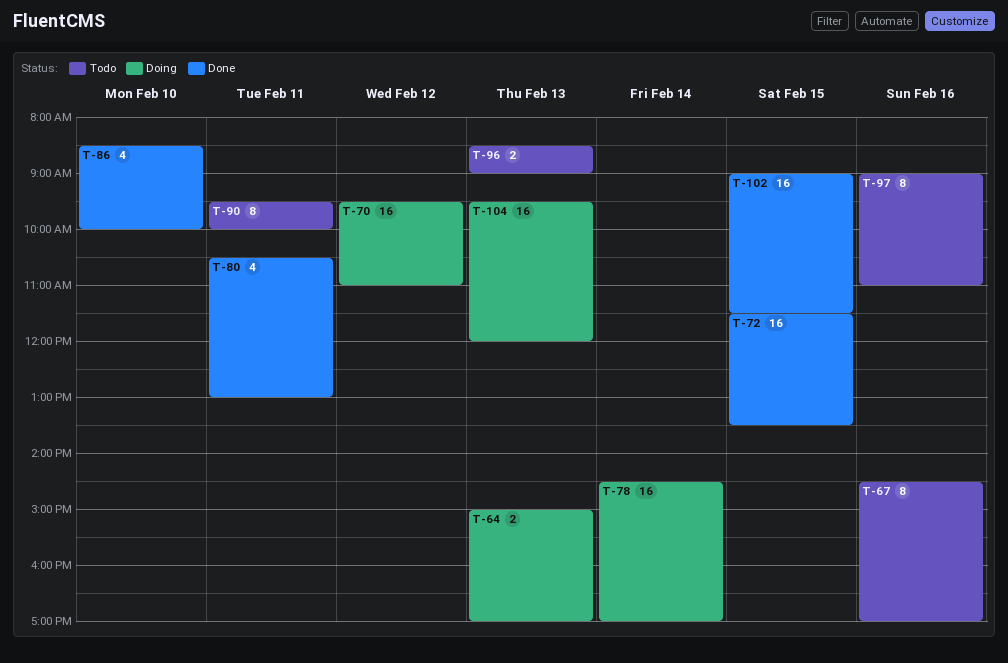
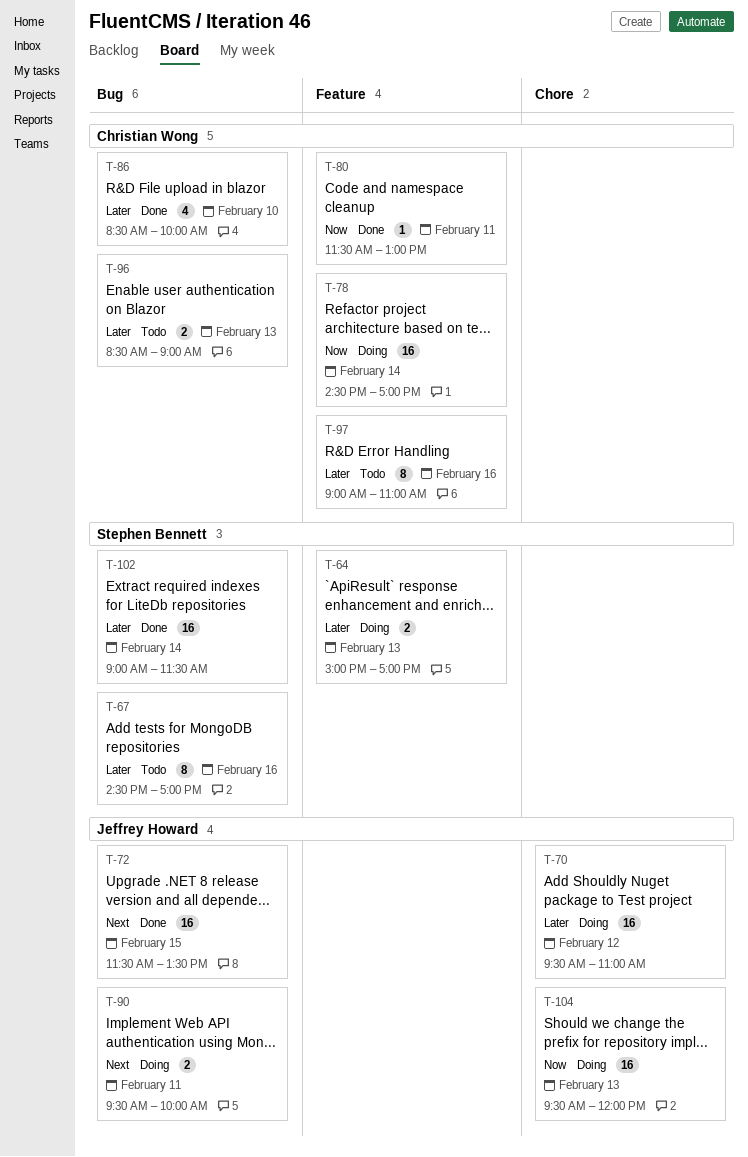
T-80, estimate: 4 -> 1
T-80, begins: 10:30 -> 11:30
T-90, status: Todo -> Doing
T-90, estimate: 8 -> 2
T-102, day: Feb 15 -> Feb 14

